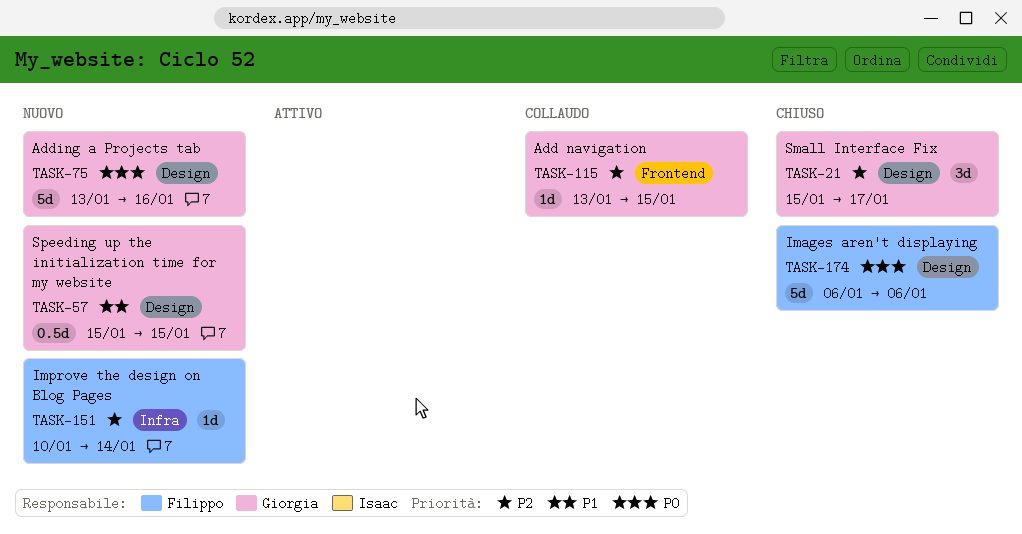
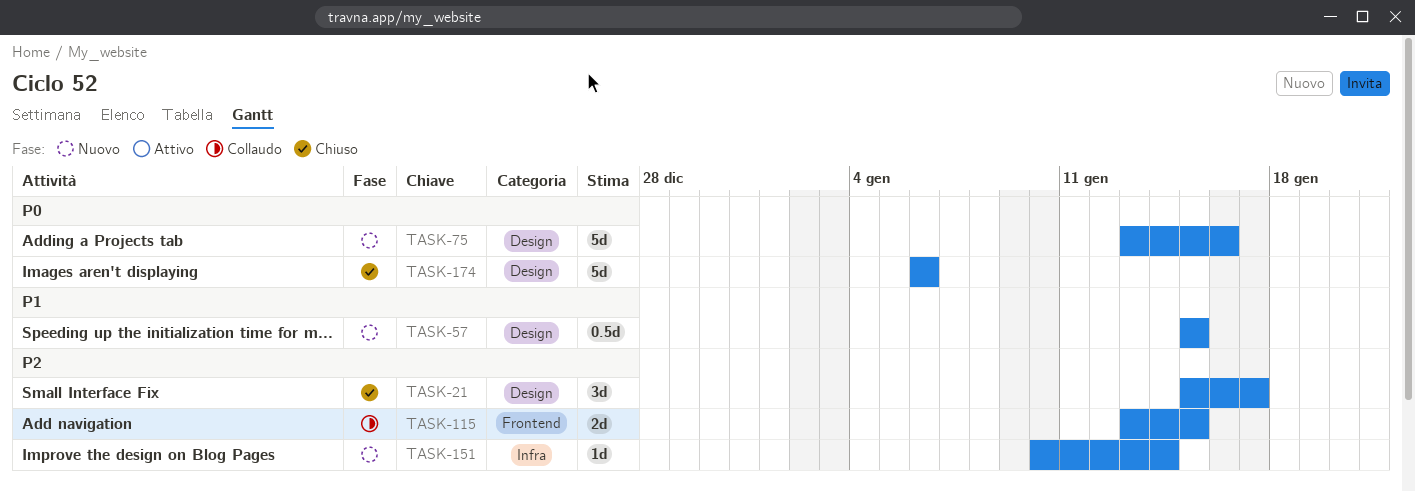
TASK-115, estimate: 1d -> 2d

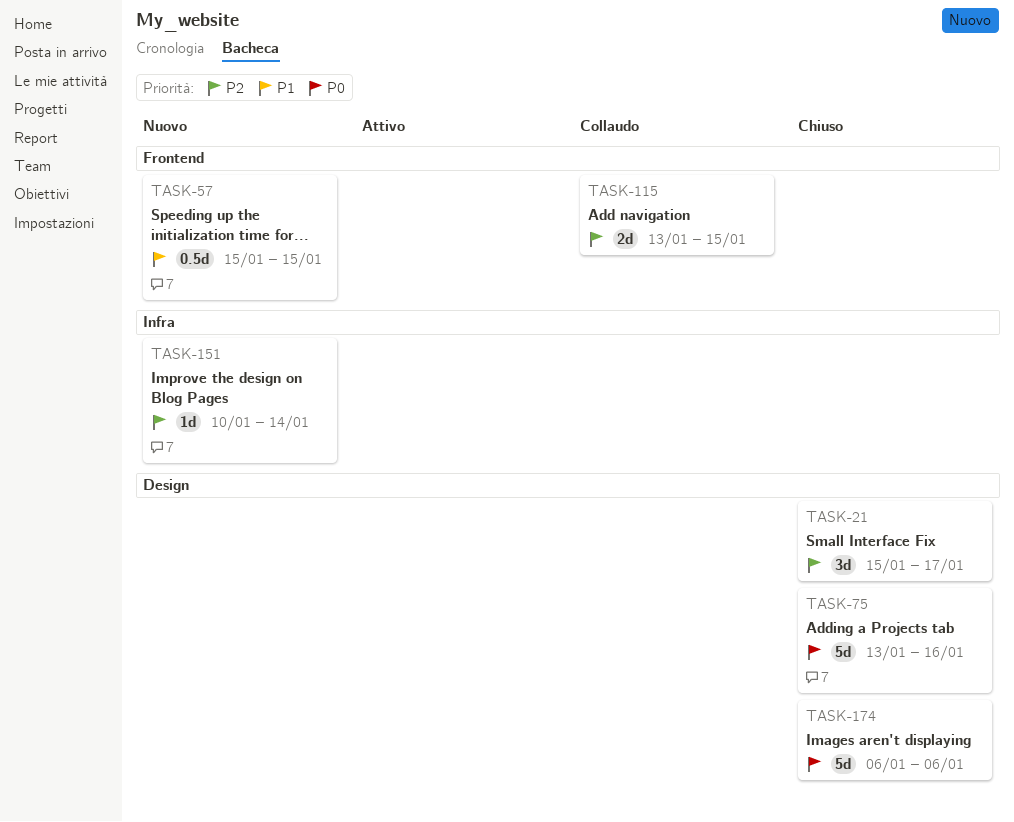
TASK-57, label: Design -> Frontend
TASK-75, status: Nuovo -> Chiuso

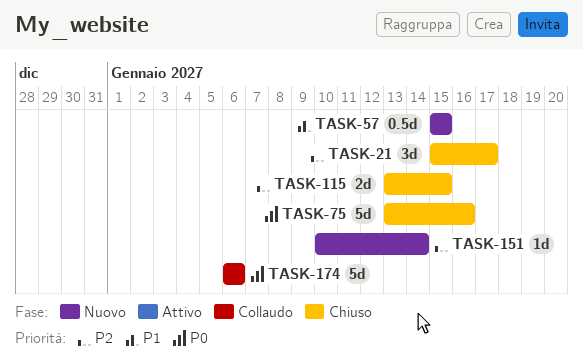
TASK-115, status: Collaudo -> Chiuso
TASK-174, status: Chiuso -> Collaudo

